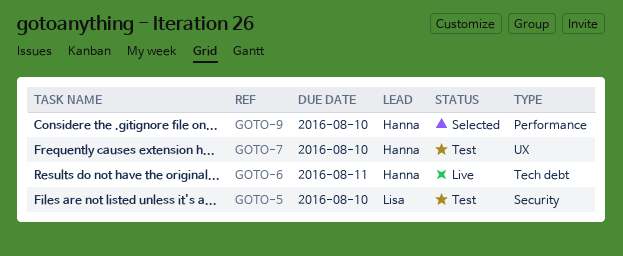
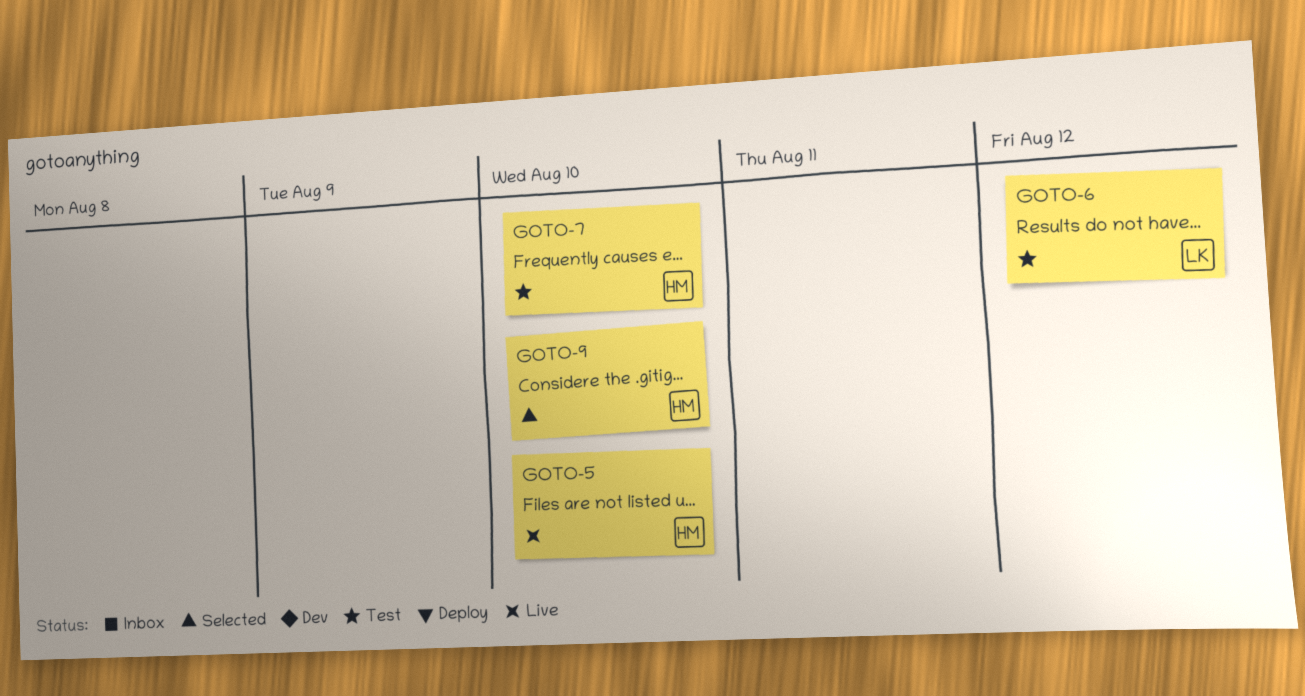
GOTO-5, status: Test -> Live
GOTO-5, owner: Lisa -> Hanna
GOTO-6, status: Live -> Test
GOTO-6, owner: Hanna -> Lisa
GOTO-6, due: Aug 11 -> Aug 12

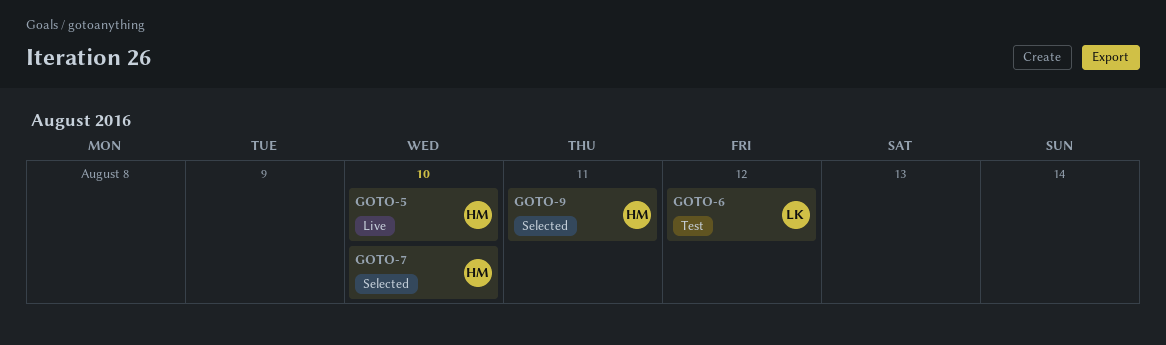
GOTO-7, status: Test -> Selected
GOTO-9, due: Aug 10 -> Aug 11

